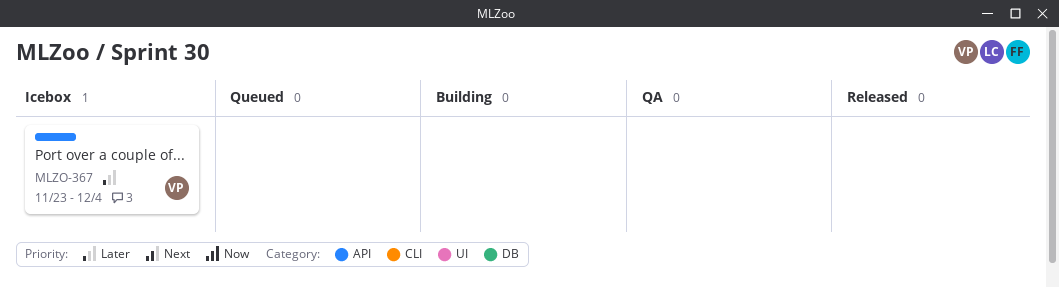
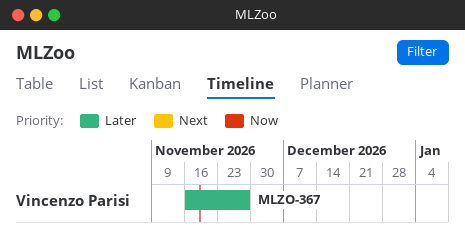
MLZO-367, start: Nov 23 -> Nov 16
MLZO-367, due: Dec 4 -> Nov 27

